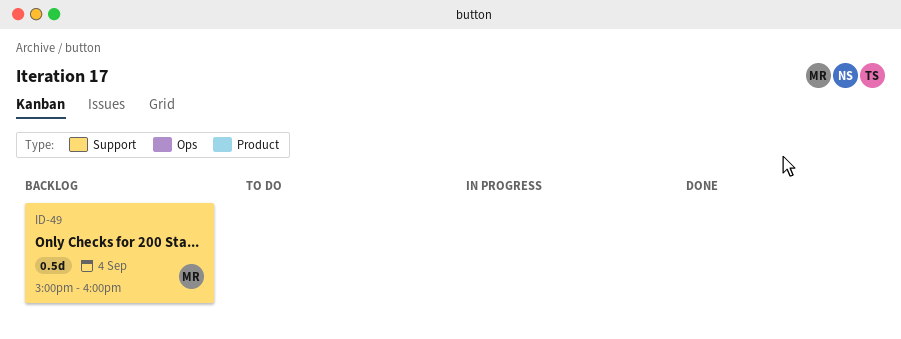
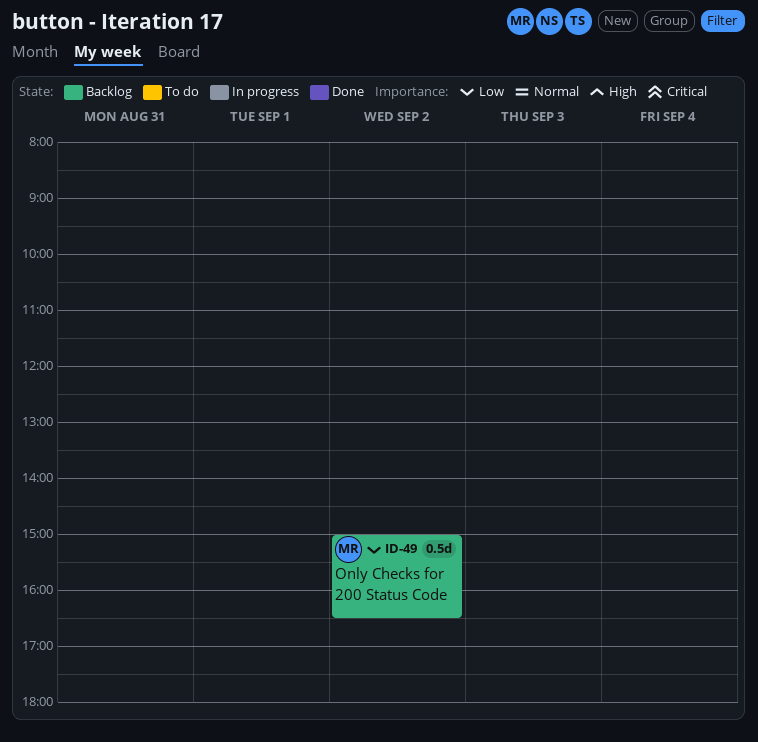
ID-49, day: Sep 4 -> Sep 2
ID-49, ends: 16:00 -> 16:30

